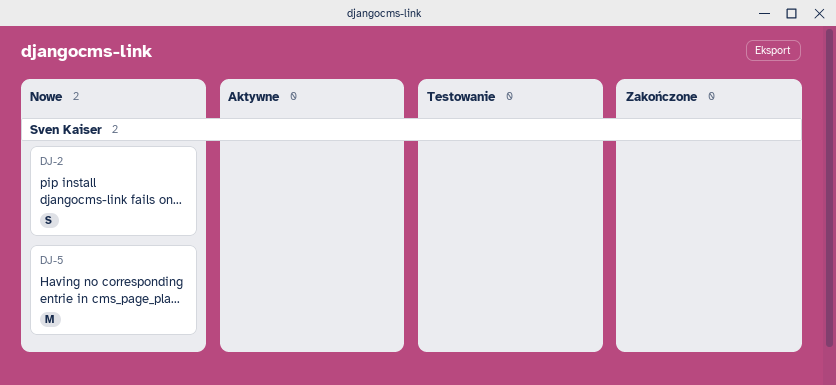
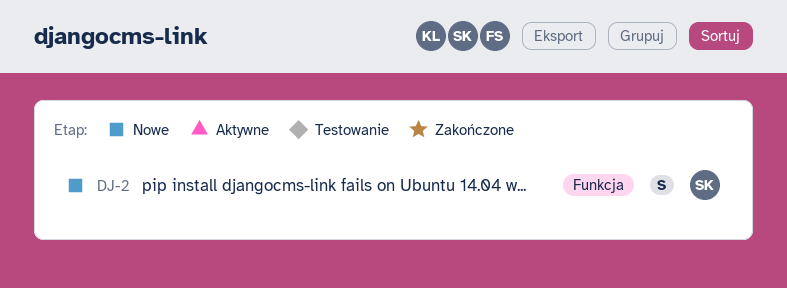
DJ-5: present -> none

